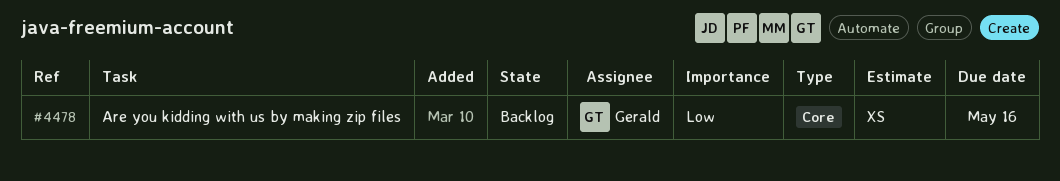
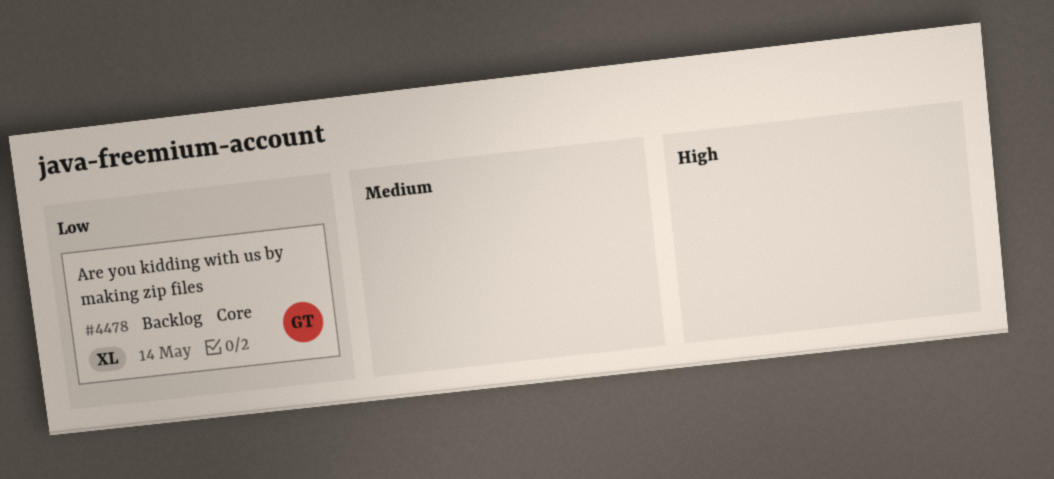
#4478, estimate: XS -> XL
#4478, due: May 16 -> May 14

